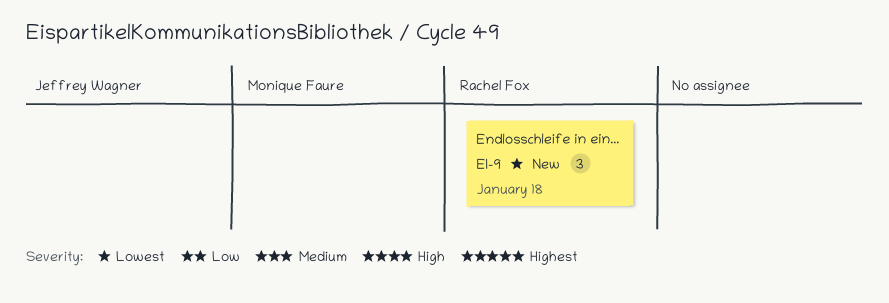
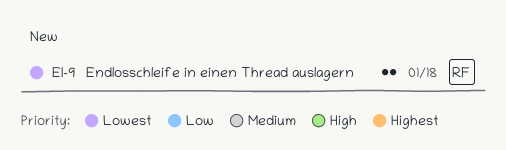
EI-9, estimate: 3 -> 2

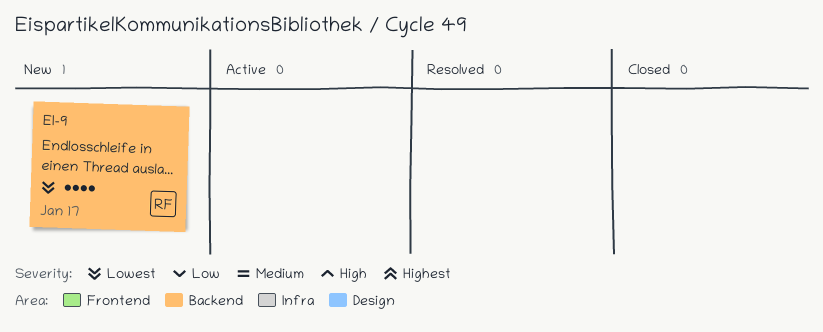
EI-9, estimate: 2 -> 4
EI-9, due: Jan 18 -> Jan 17

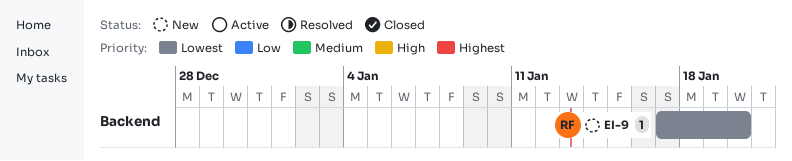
EI-9, estimate: 4 -> 1
EI-9, due: Jan 17 -> Jan 20

